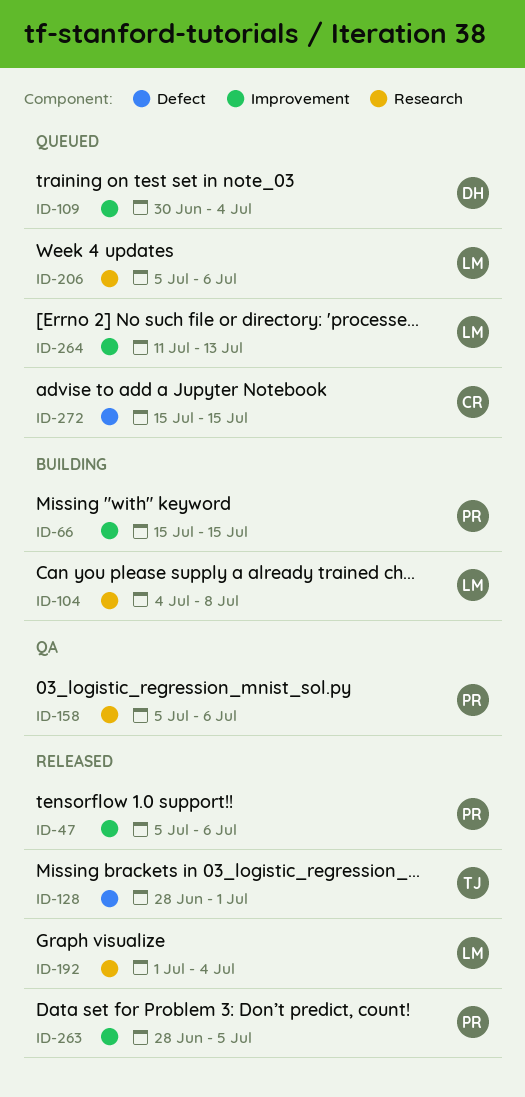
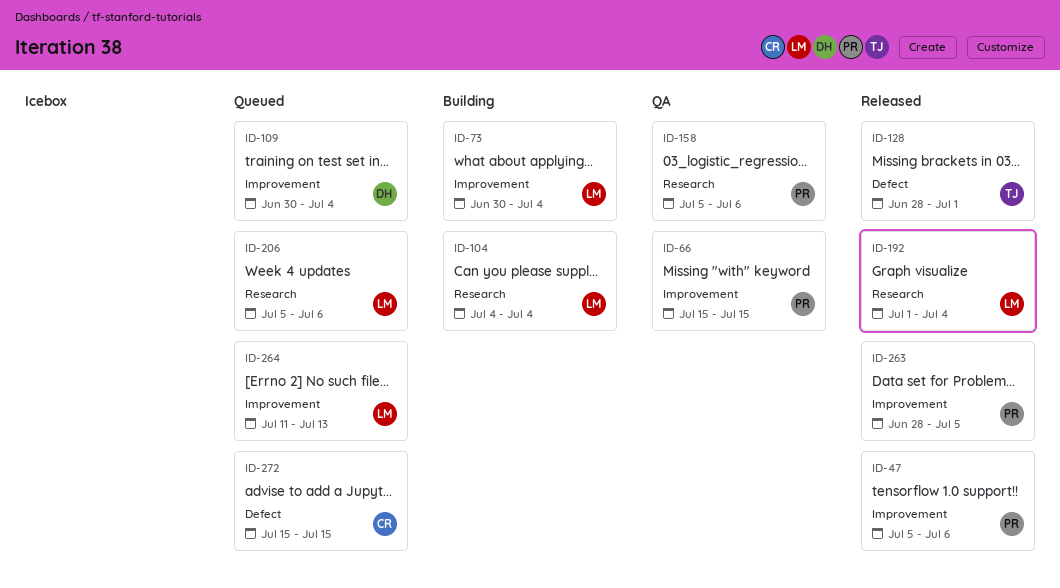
ID-66, status: Building -> QA
ID-73: none -> present
ID-104, due: Jul 8 -> Jul 4

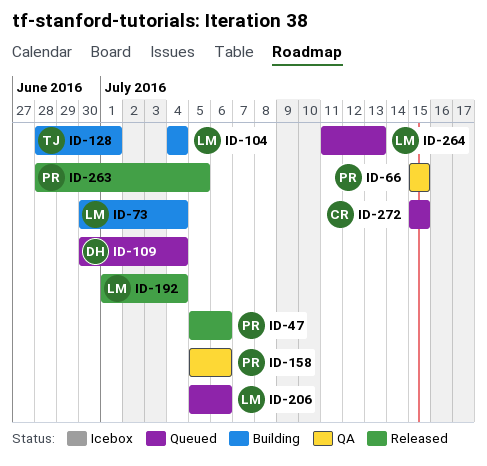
ID-128, status: Released -> Building

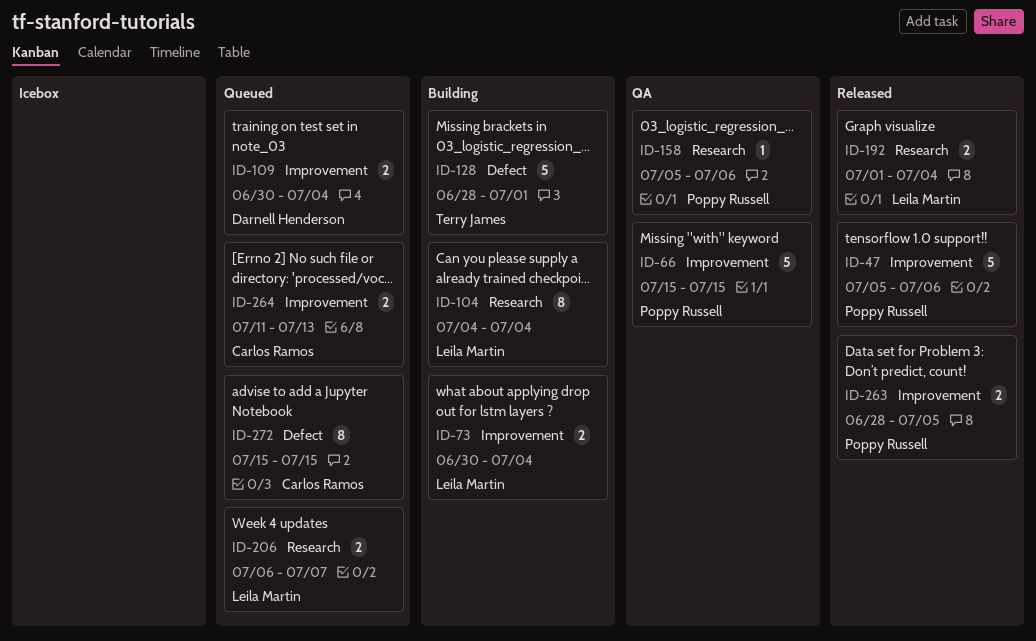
ID-206, start: Jul 5 -> Jul 6
ID-206, due: Jul 6 -> Jul 7
ID-264, owner: Leila Martin -> Carlos Ramos

